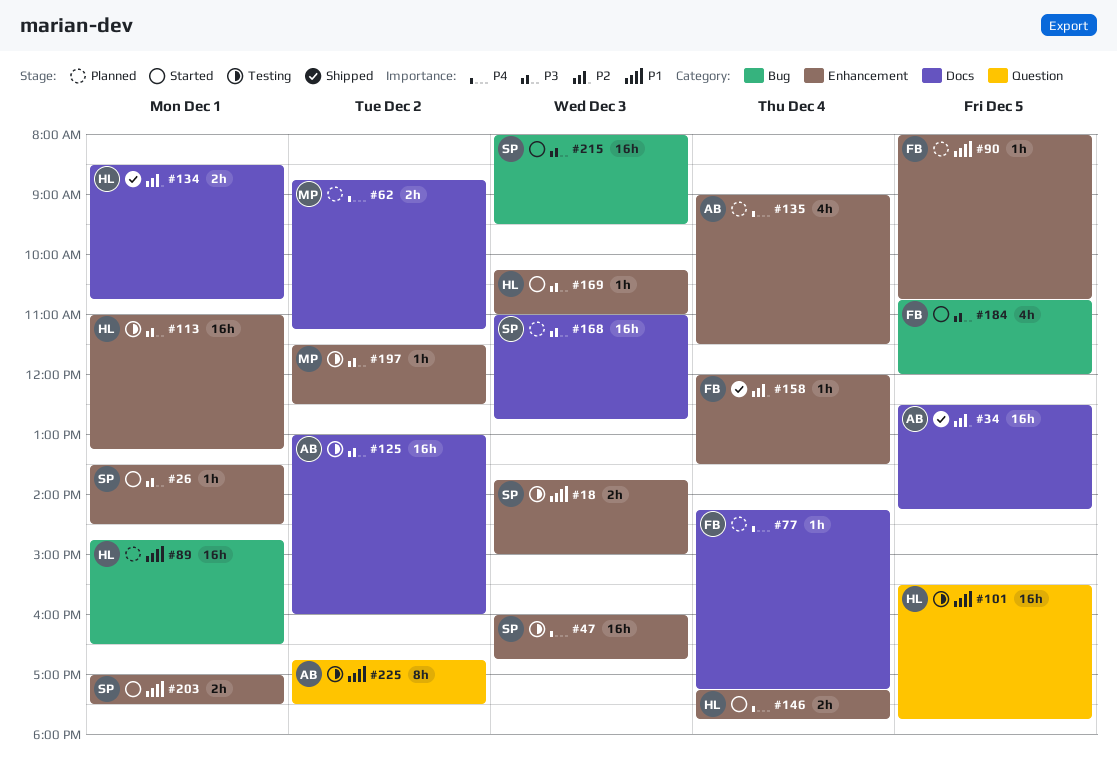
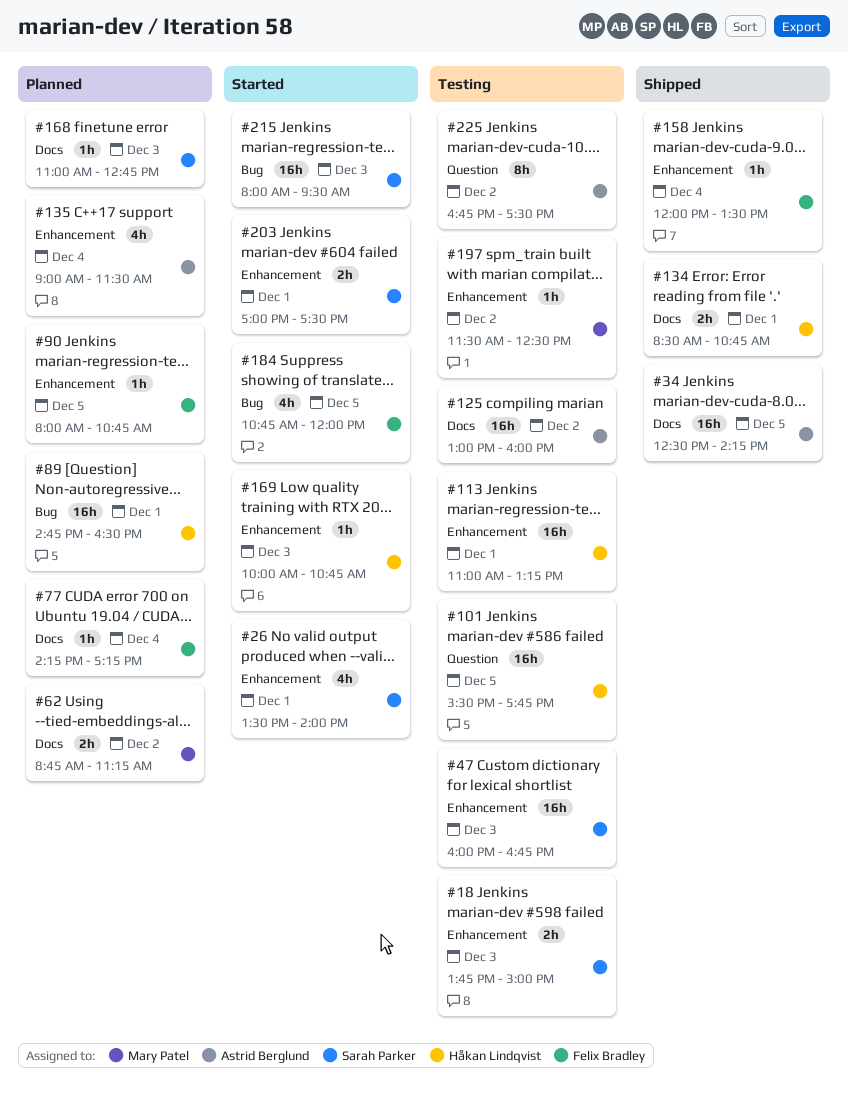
#26, estimate: 1h -> 4h
#26, ends: 14:30 -> 14:00
#146: present -> none
#168, estimate: 16h -> 1h
#169, begins: 10:15 -> 10:00
#169, ends: 11:00 -> 10:45

